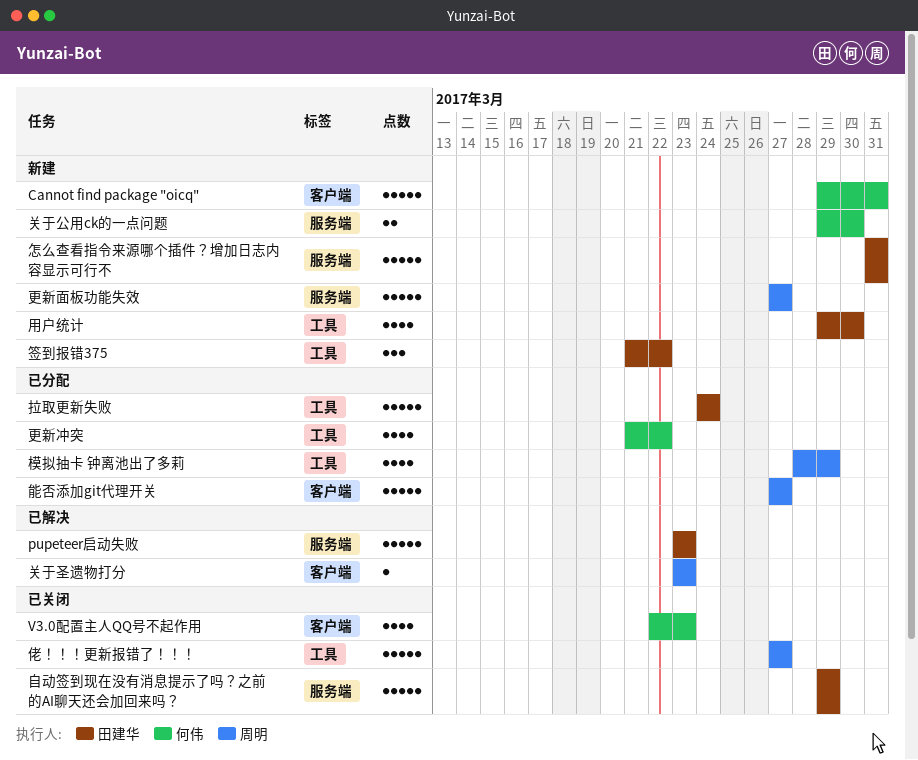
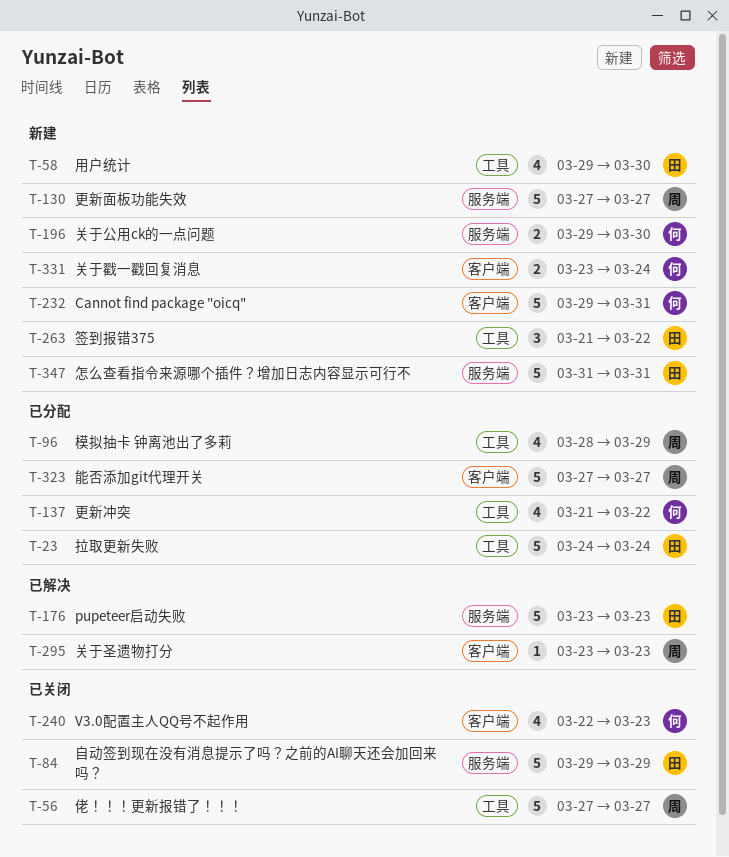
关于戳一戳回复消息: none -> present

